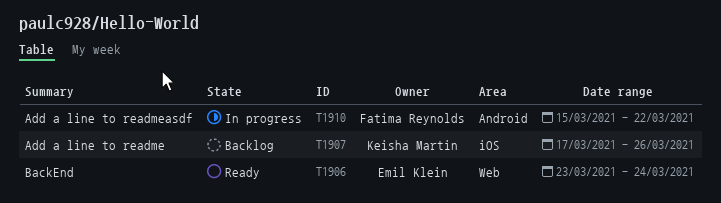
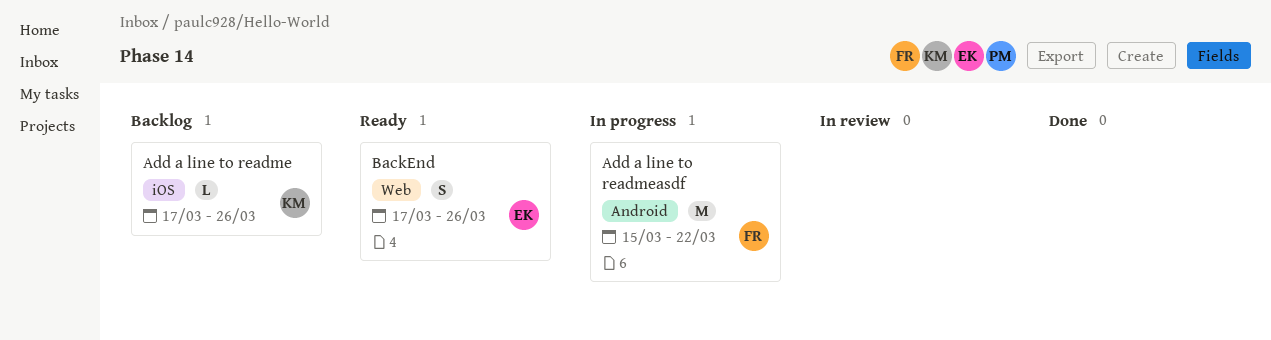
BackEnd, start: Mar 23 -> Mar 17
BackEnd, due: Mar 24 -> Mar 26

